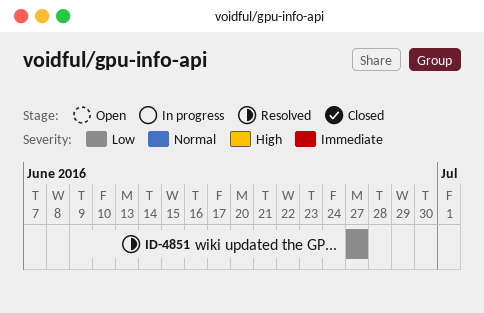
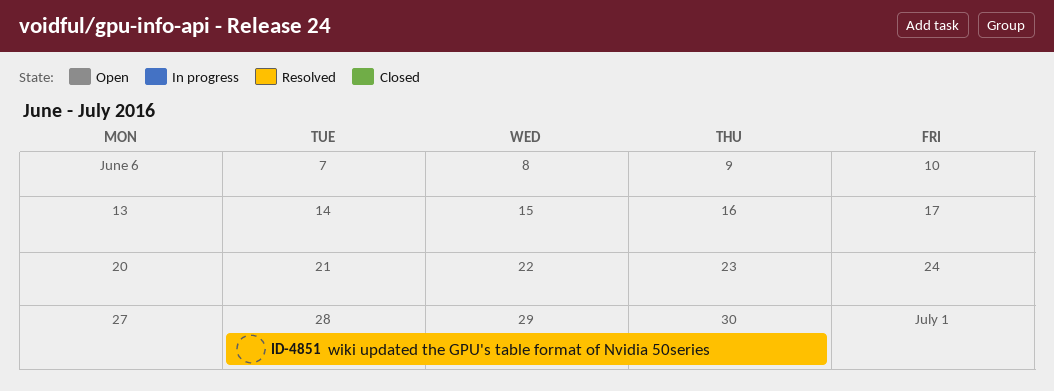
ID-4851, start: Jun 27 -> Jun 28
ID-4851, due: Jun 27 -> Jun 30

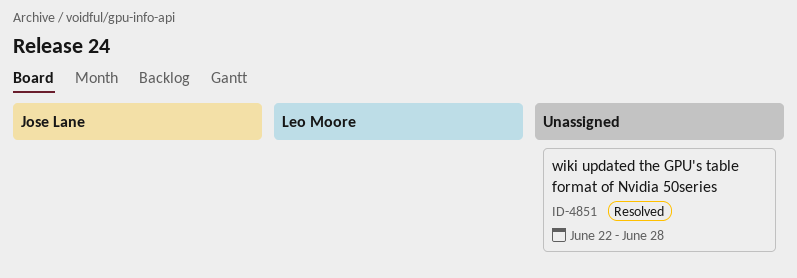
ID-4851, start: Jun 28 -> Jun 22
ID-4851, due: Jun 30 -> Jun 28

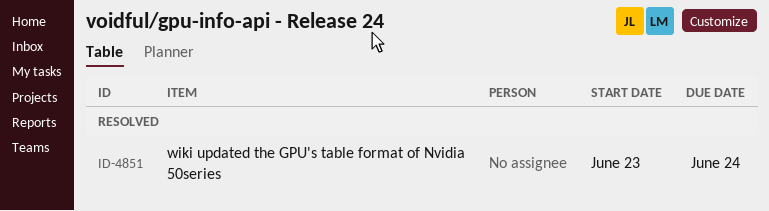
ID-4851, start: Jun 22 -> Jun 23
ID-4851, due: Jun 28 -> Jun 24

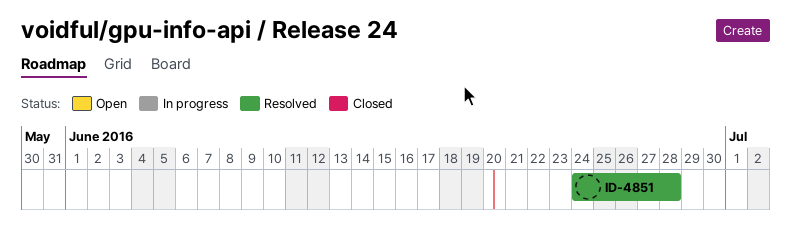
ID-4851, start: Jun 23 -> Jun 24
ID-4851, due: Jun 24 -> Jun 28

